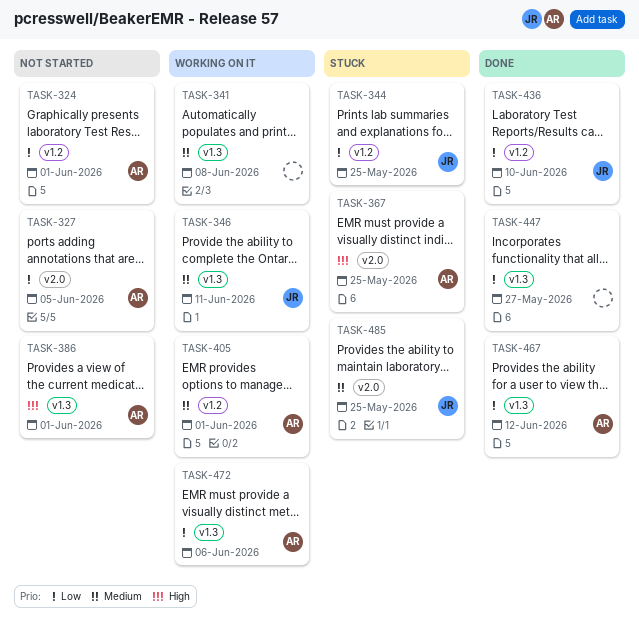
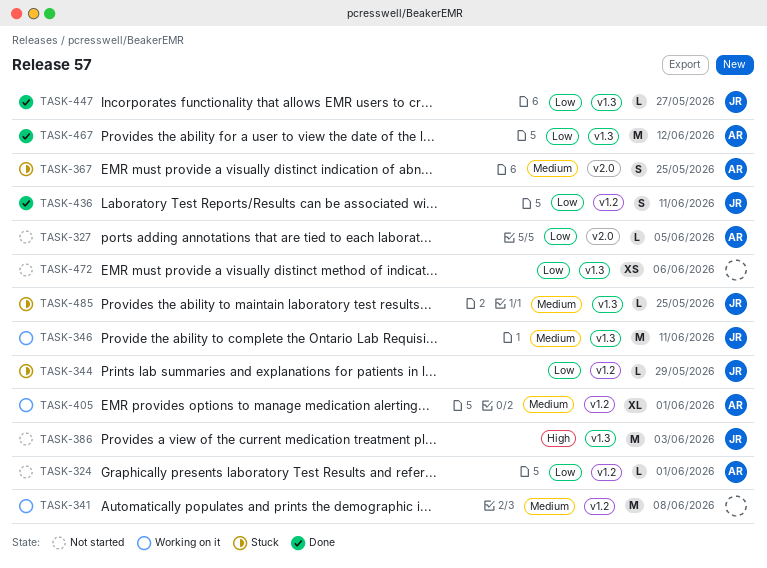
TASK-341, label: v1.3 -> v1.2
TASK-344, due: May 25 -> May 29
TASK-367, priority: High -> Medium
TASK-386, owner: AR -> JR
TASK-386, due: Jun 1 -> Jun 3
TASK-436, due: Jun 10 -> Jun 11
TASK-447, owner: none -> JR
TASK-472, status: Working on it -> Not started
TASK-472, owner: AR -> none
TASK-485, label: v2.0 -> v1.3

